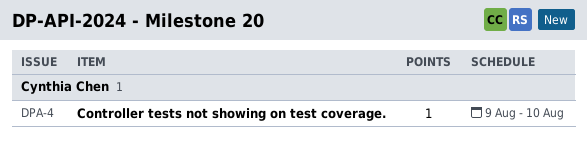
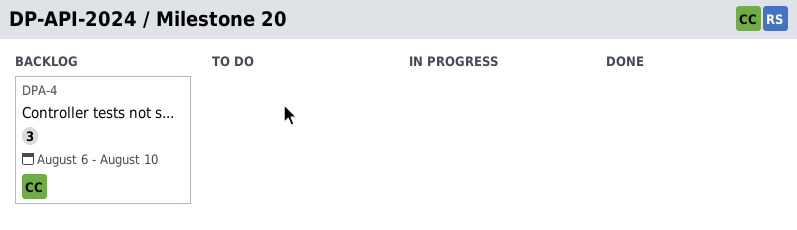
DPA-4, estimate: 1 -> 3
DPA-4, start: Aug 9 -> Aug 6

